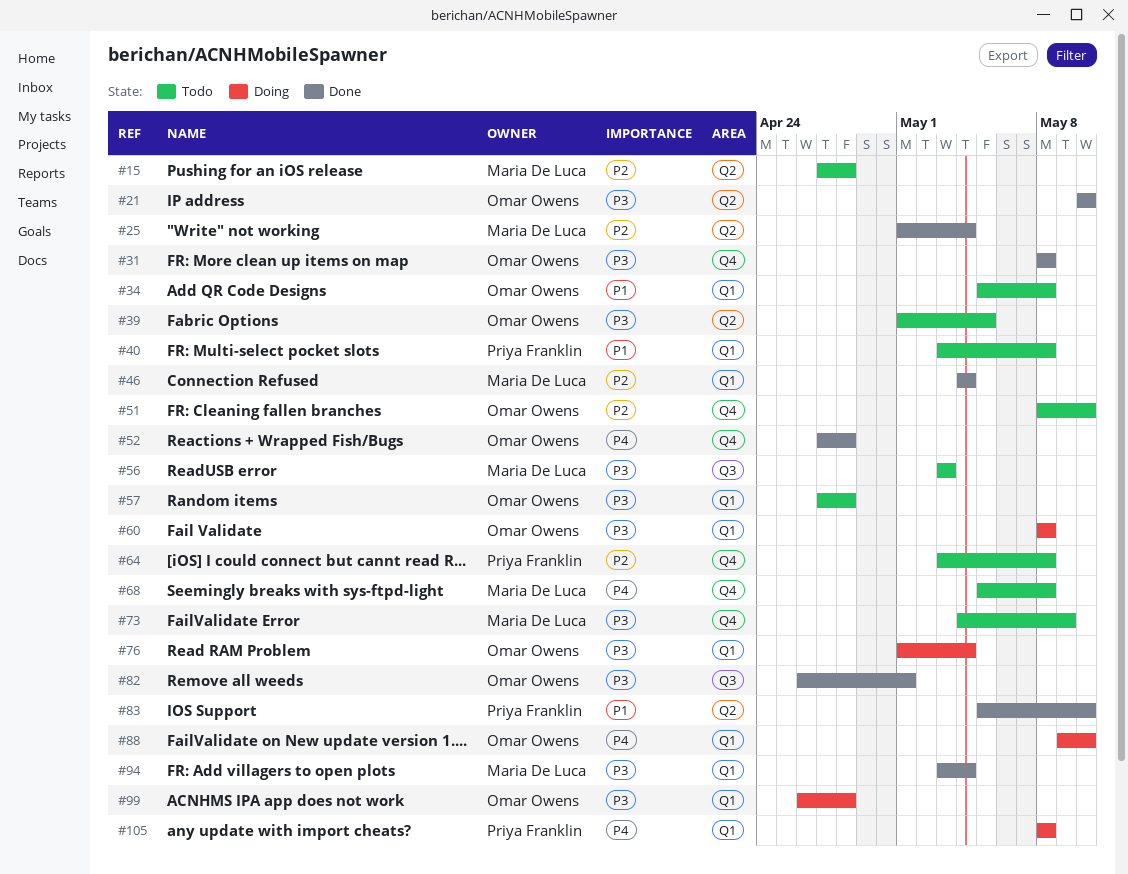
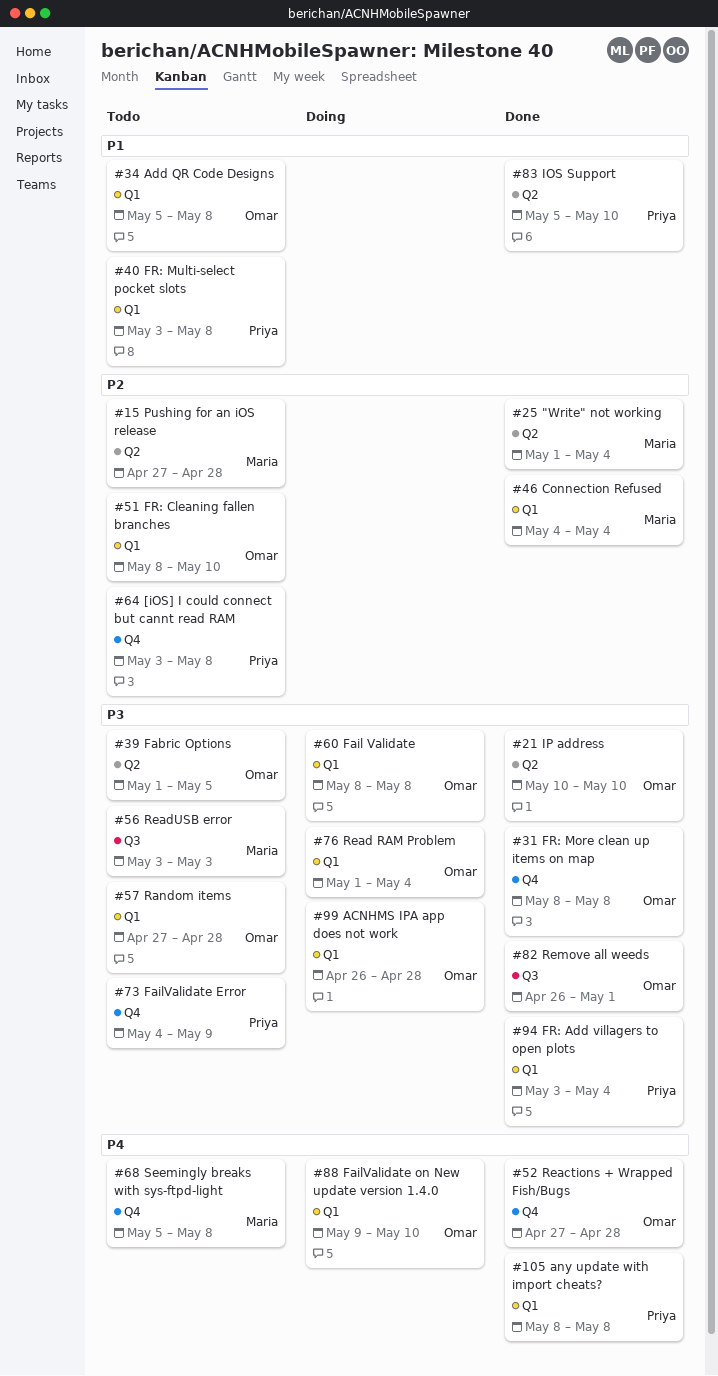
#51, label: Q4 -> Q1
#73, owner: Maria De Luca -> Priya Franklin
#94, owner: Maria De Luca -> Priya Franklin
#105, status: Doing -> Done

